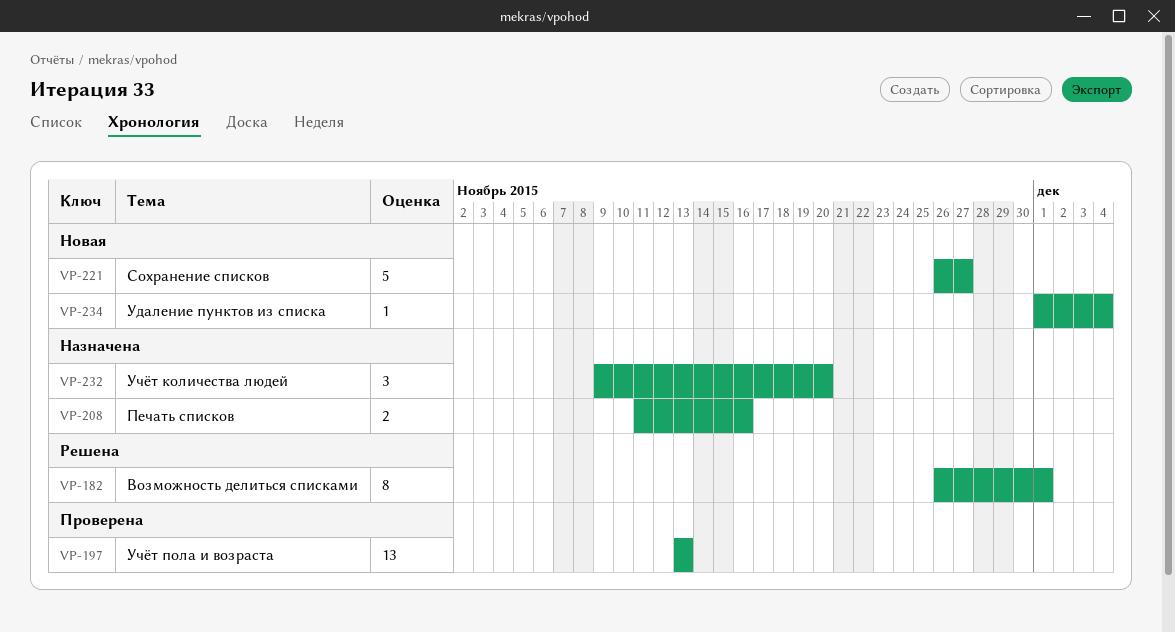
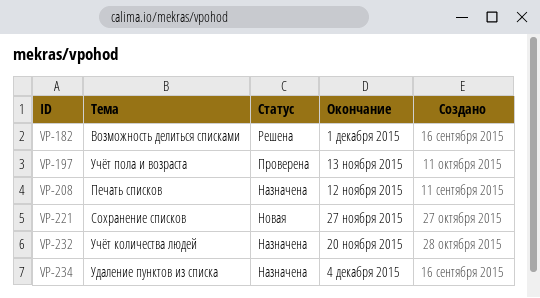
VP-208, due: Nov 16 -> Nov 12
VP-234, status: Новая -> Назначена

